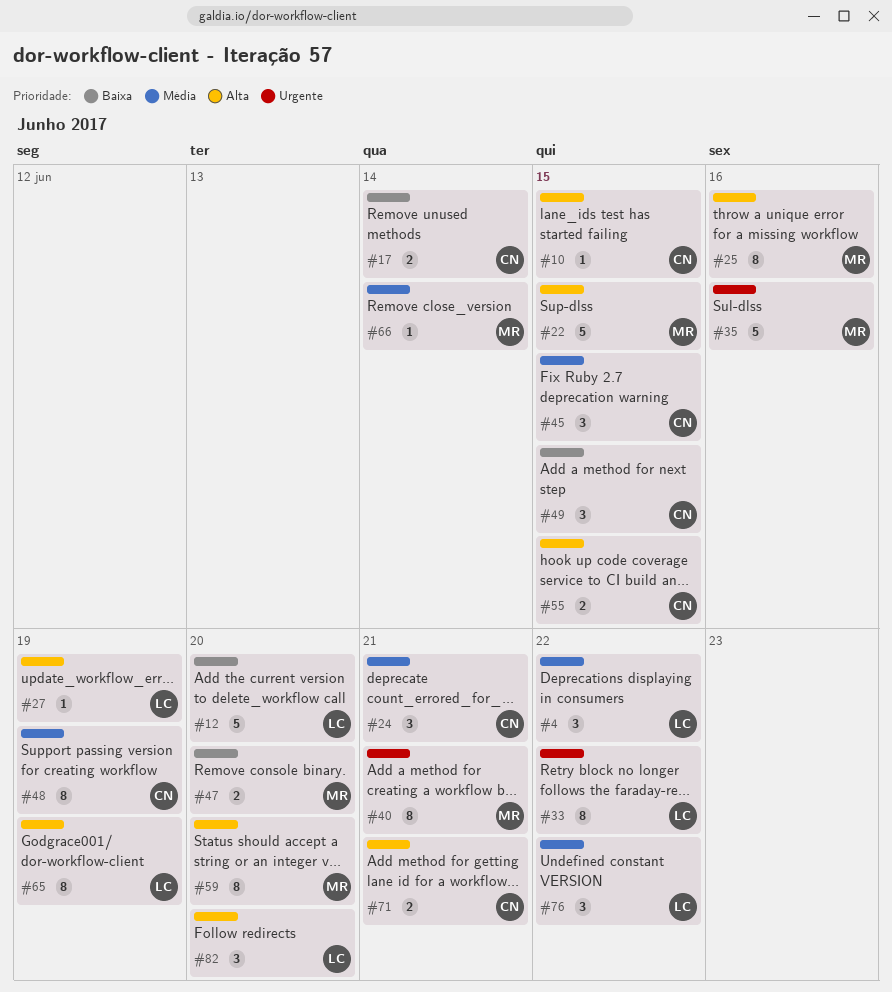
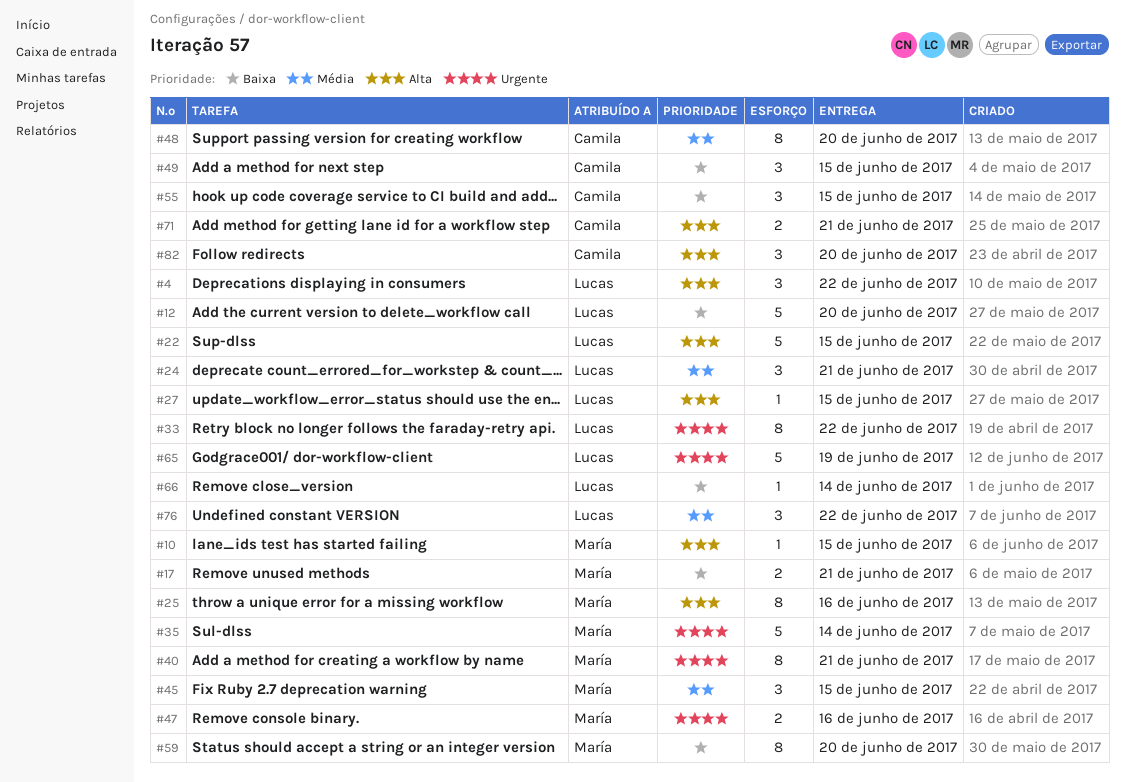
#4, priority: Média -> Alta
#10, owner: Camila -> María
#17, owner: Camila -> María
#17, due: Jun 14 -> Jun 21
#22, owner: María -> Lucas
#24, owner: Camila -> Lucas
#27, due: Jun 19 -> Jun 15
#35, due: Jun 16 -> Jun 14
#45, owner: Camila -> María
#47, priority: Baixa -> Urgente
#47, due: Jun 20 -> Jun 16
#48, due: Jun 19 -> Jun 20
#55, priority: Alta -> Baixa
#55, estimate: 2 -> 3
#59, priority: Alta -> Baixa
#65, priority: Alta -> Urgente
#65, estimate: 8 -> 5
#66, owner: María -> Lucas
#66, priority: Média -> Baixa
#82, owner: Lucas -> Camila

